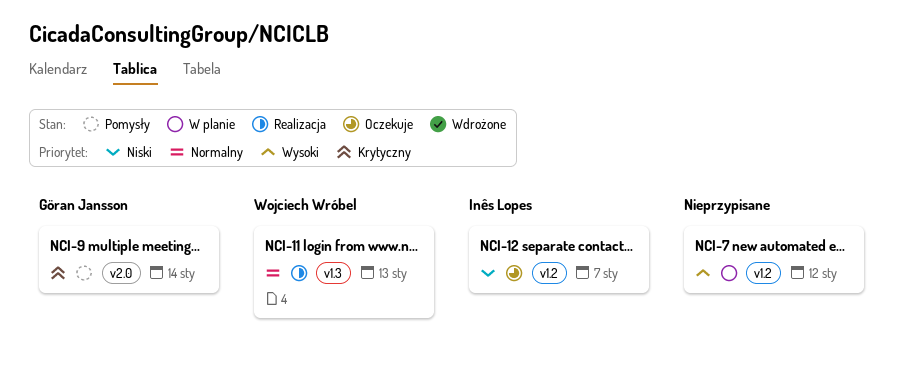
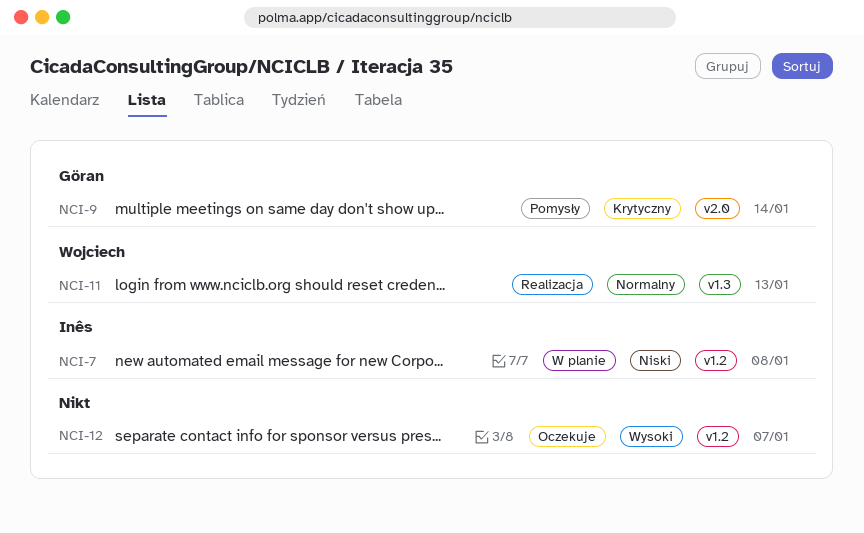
NCI-7, owner: none -> Inês Lopes
NCI-7, priority: Wysoki -> Niski
NCI-7, due: Jan 12 -> Jan 8
NCI-12, owner: Inês Lopes -> none
NCI-12, priority: Niski -> Wysoki

